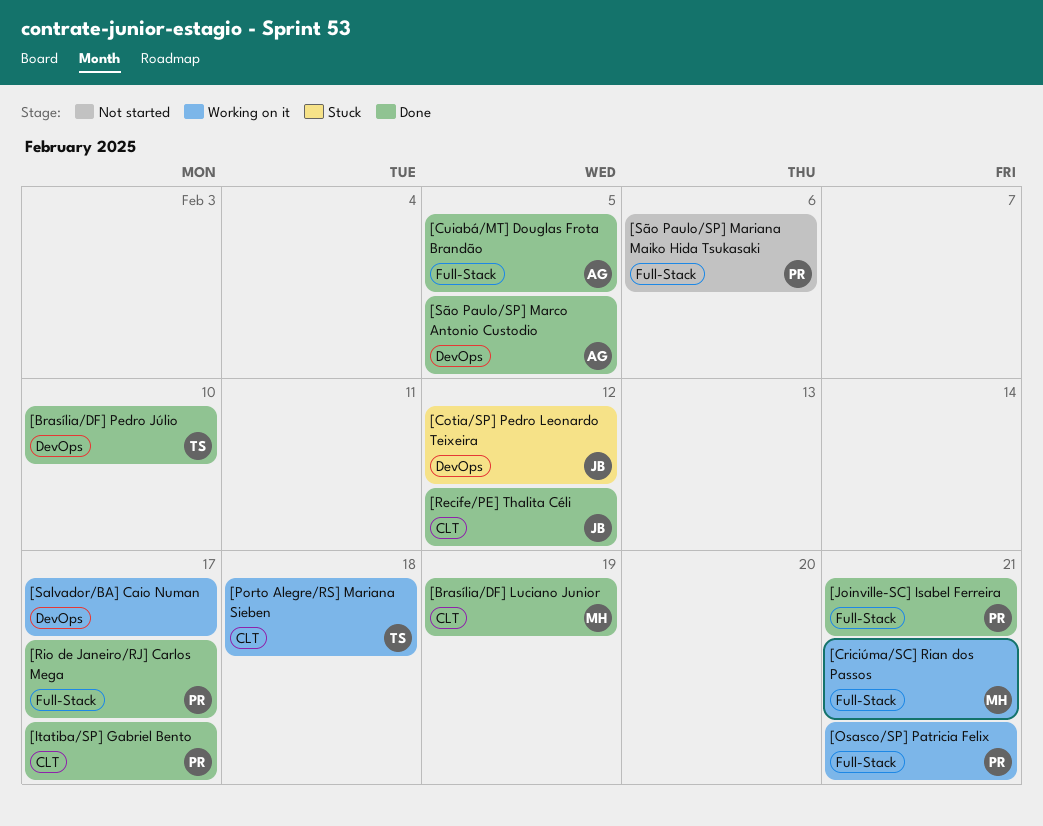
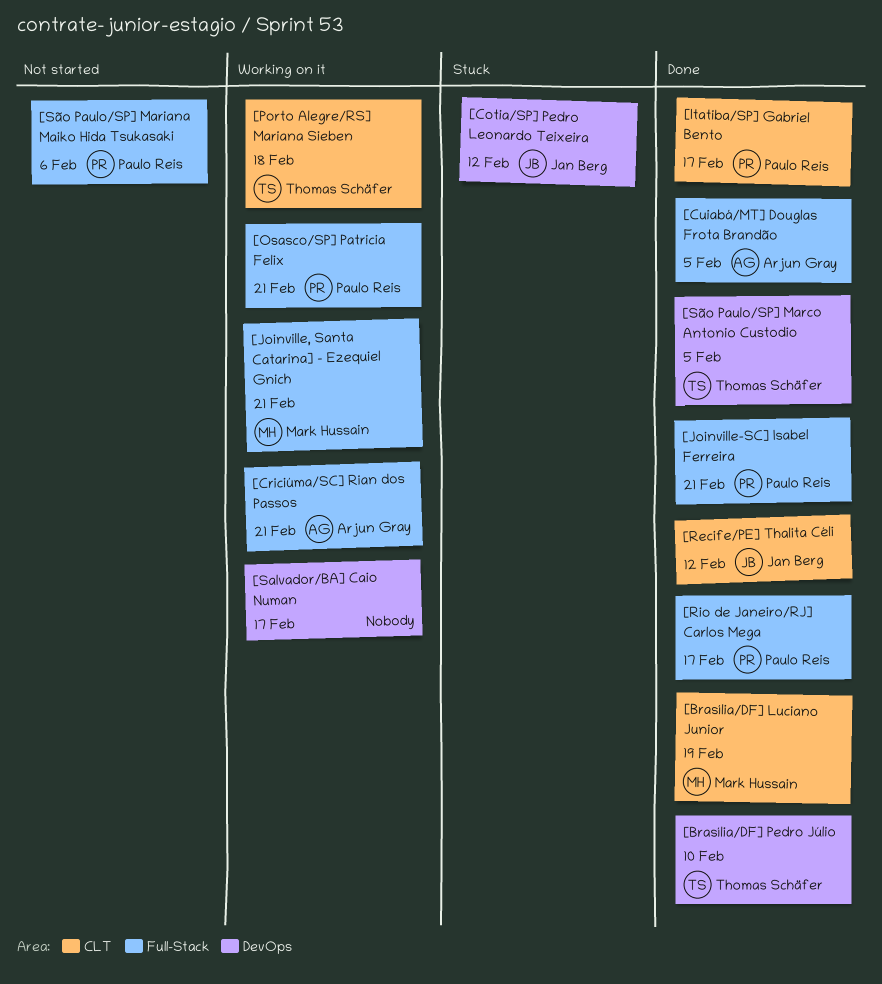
[Criciúma/SC] Rian dos Passos, owner: Mark Hussain -> Arjun Gray
[Joinville, Santa Catarina] - Ezequiel Gnich: none -> present
[São Paulo/SP] Marco Antonio Custodio, owner: Arjun Gray -> Thomas Schäfer

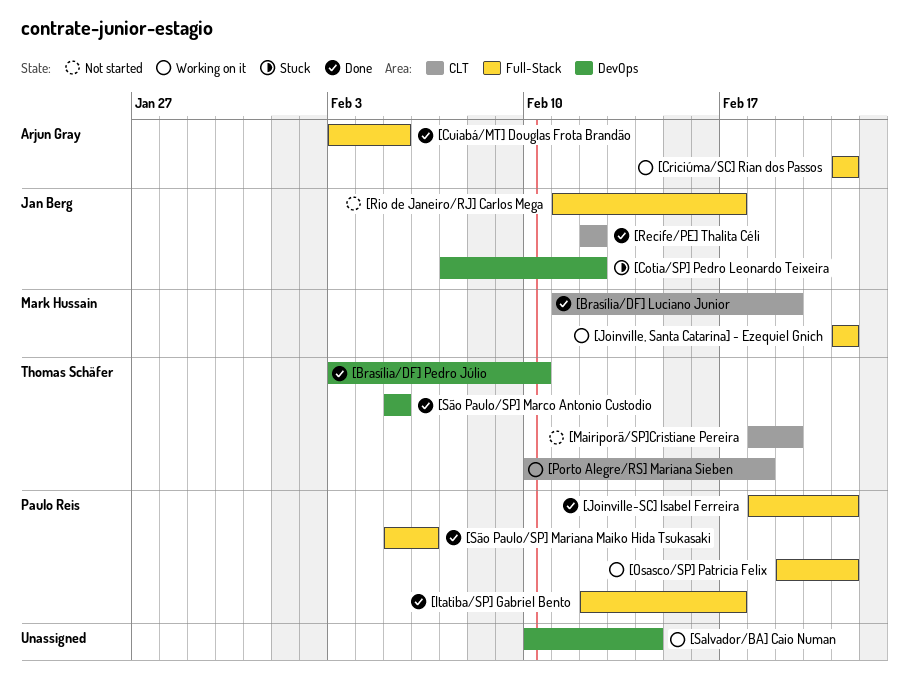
[Itatiba/SP] Gabriel Bento, label: CLT -> Full-Stack
[Mairiporã/SP]Cristiane Pereira: none -> present
[Rio de Janeiro/RJ] Carlos Mega, status: Done -> Not started
[Rio de Janeiro/RJ] Carlos Mega, owner: Paulo Reis -> Jan Berg
[Salvador/BA] Caio Numan, due: Feb 17 -> Feb 14
[São Paulo/SP] Mariana Maiko Hida Tsukasaki, status: Not started -> Done

